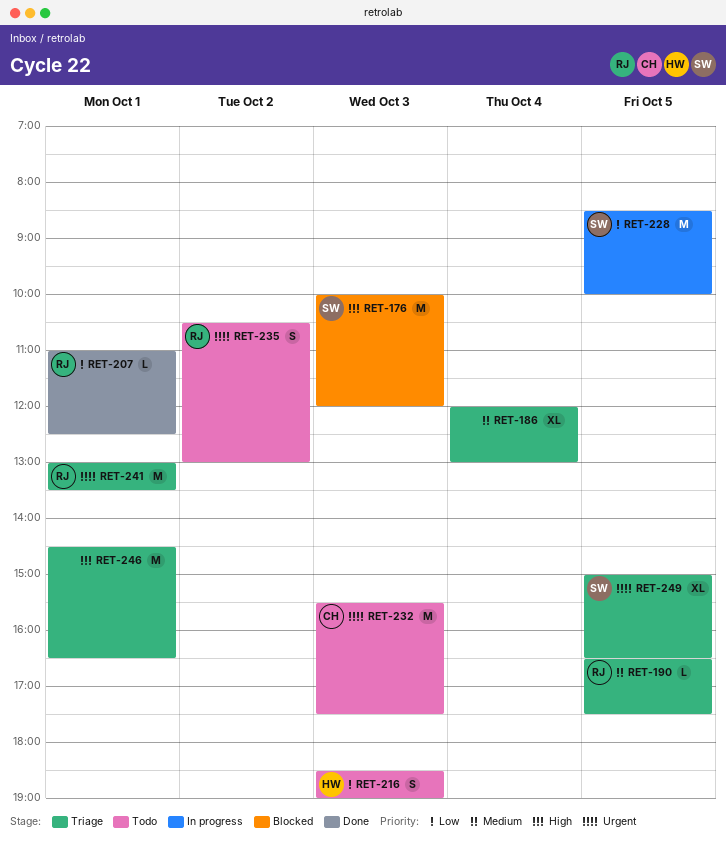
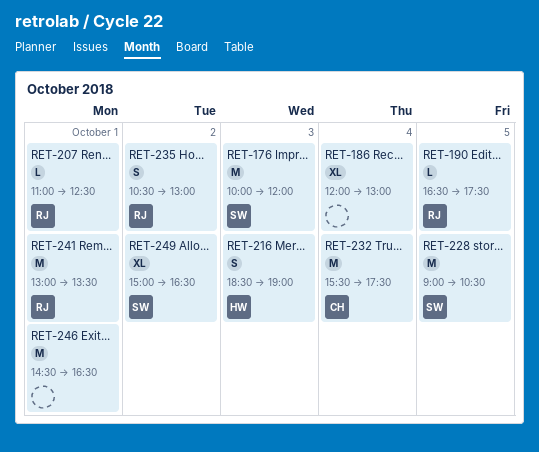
RET-228, begins: 08:30 -> 09:00
RET-228, ends: 10:00 -> 10:30
RET-232, day: Oct 3 -> Oct 4
RET-249, day: Oct 5 -> Oct 2

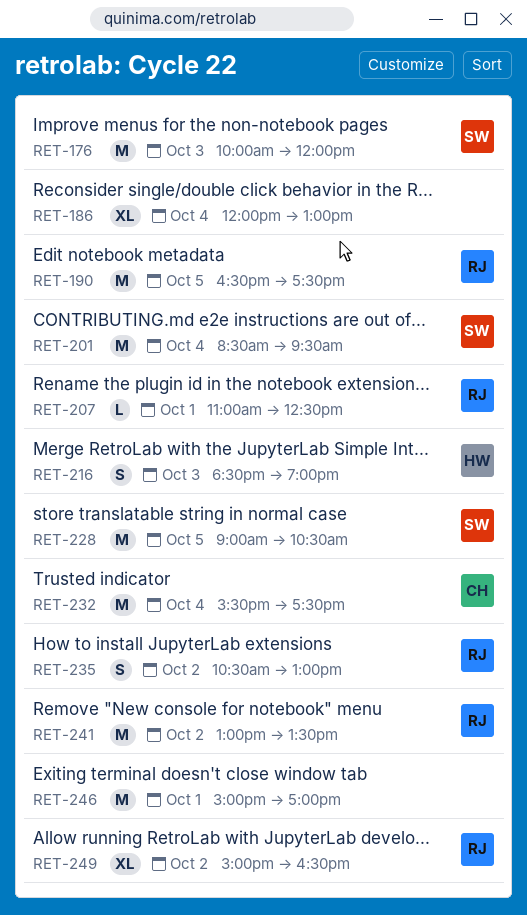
RET-190, estimate: L -> M
RET-201: none -> present
RET-241, day: Oct 1 -> Oct 2
RET-246, begins: 14:30 -> 15:00
RET-246, ends: 16:30 -> 17:00
RET-249, owner: SW -> RJ

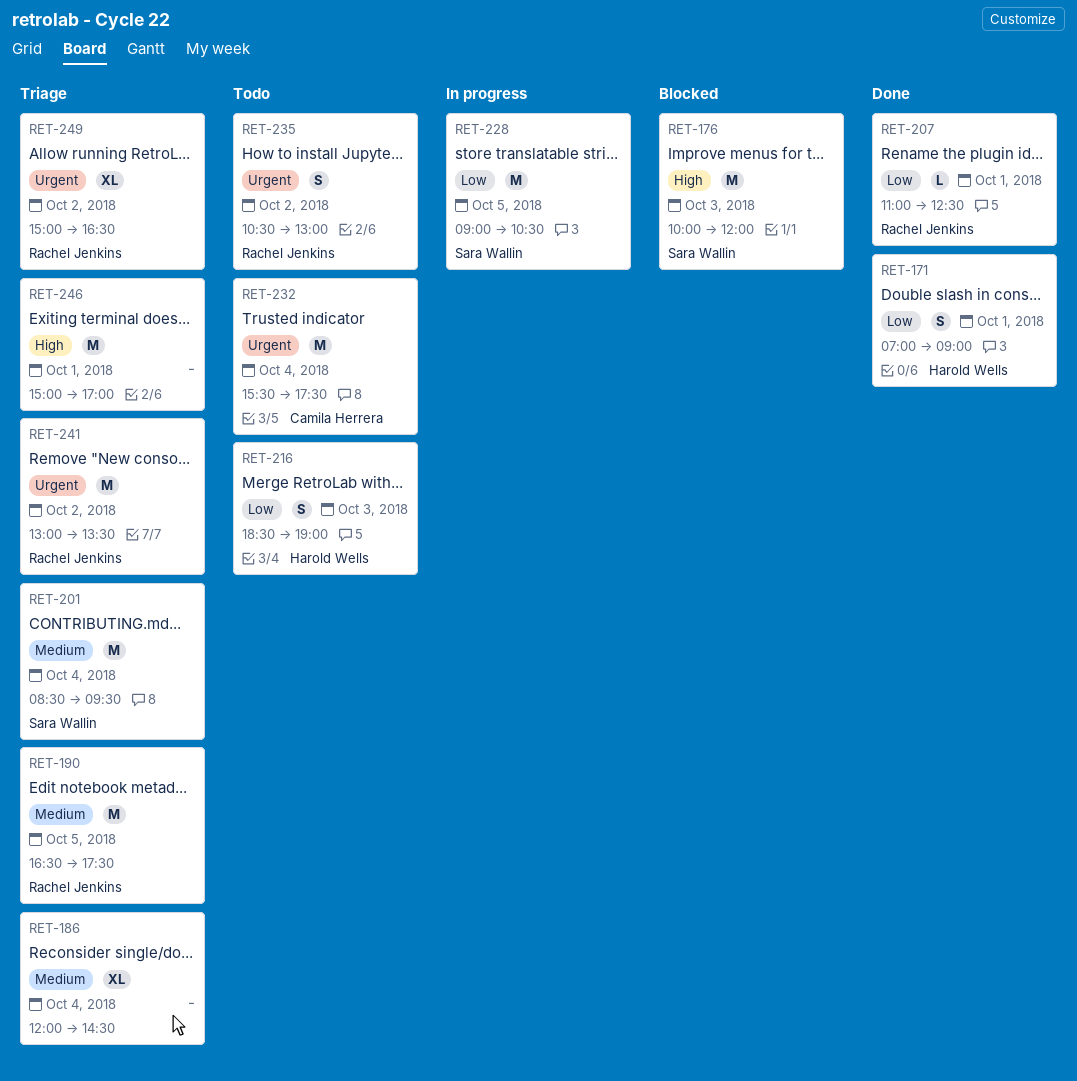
RET-171: none -> present
RET-186, ends: 13:00 -> 14:30

